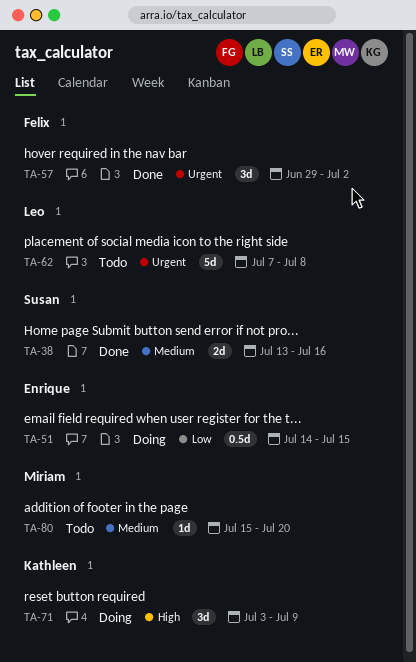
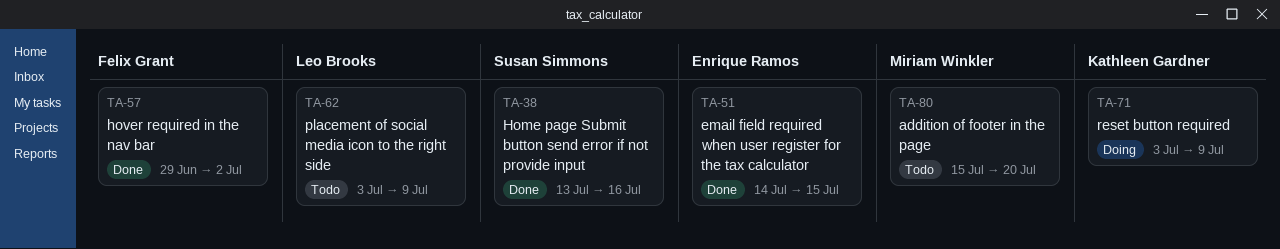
TA-51, status: Doing -> Done
TA-62, start: Jul 7 -> Jul 3
TA-62, due: Jul 8 -> Jul 9

